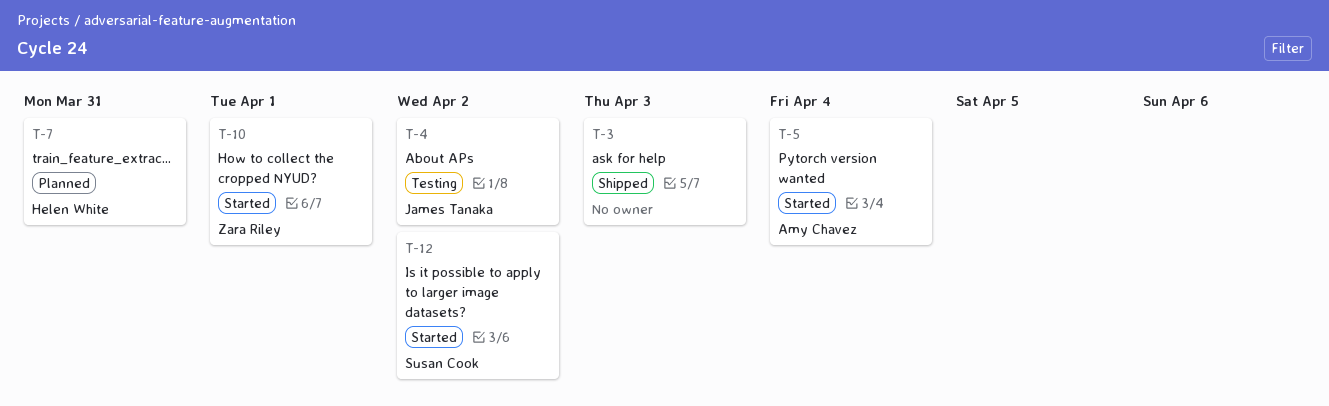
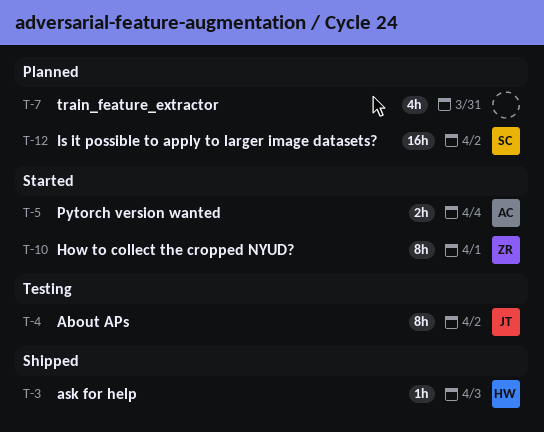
T-3, owner: none -> Helen White
T-7, owner: Helen White -> none
T-12, status: Started -> Planned

